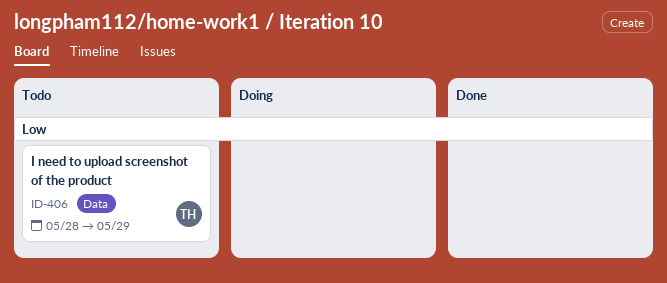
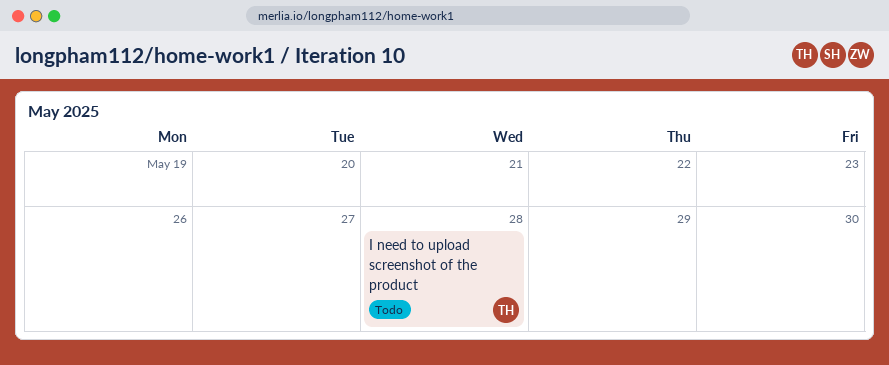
I need to upload screenshot of the product, due: May 29 -> May 28

